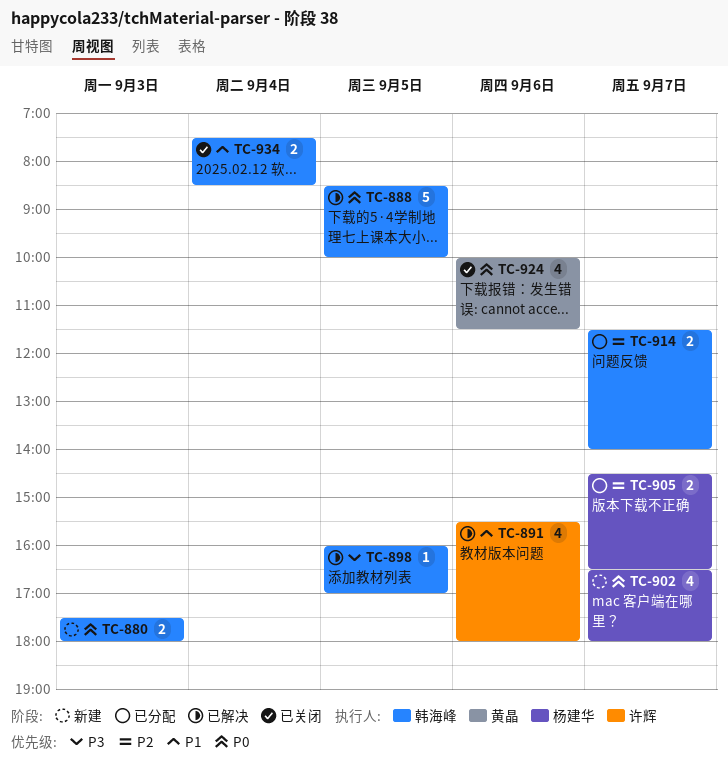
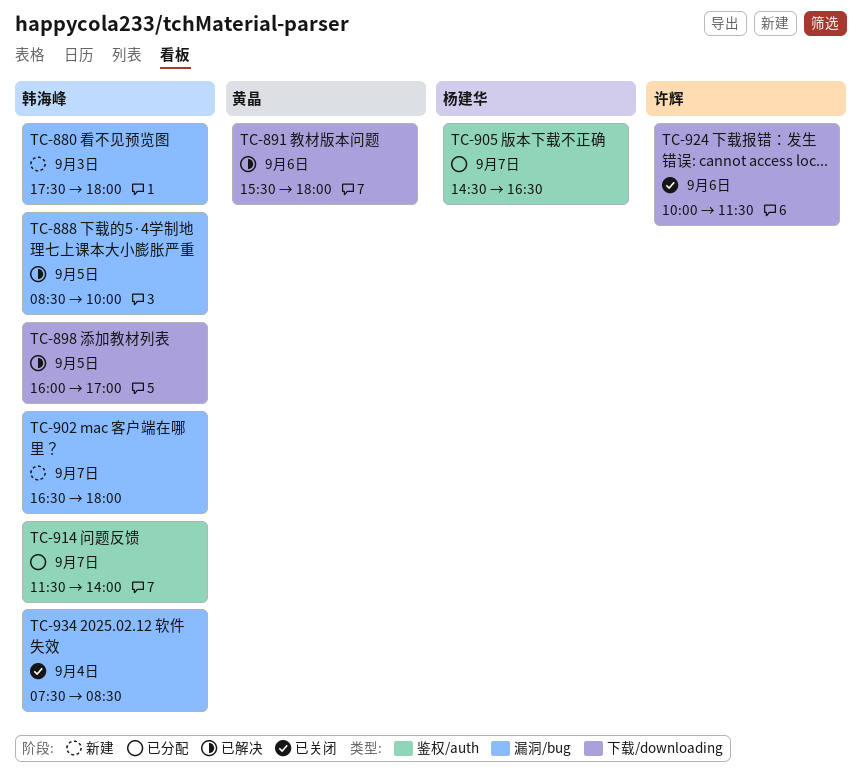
TC-891, owner: 许辉 -> 黄晶
TC-902, owner: 杨建华 -> 韩海峰
TC-924, owner: 黄晶 -> 许辉

